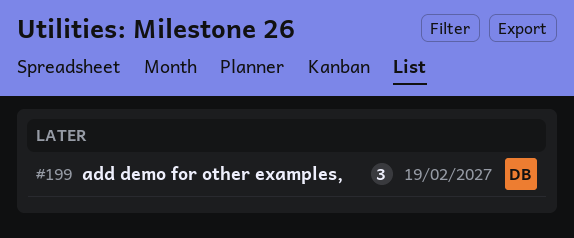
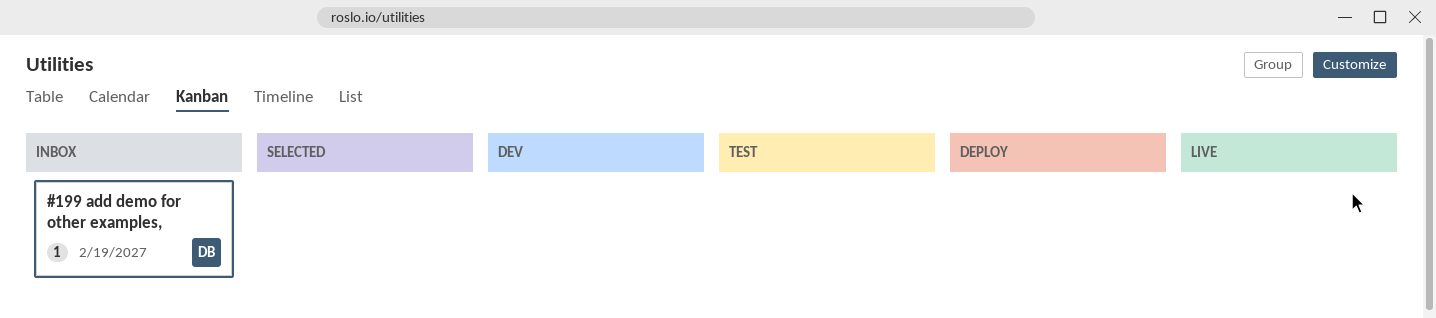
#199, estimate: 3 -> 1

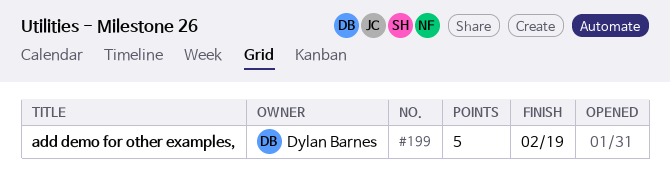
#199, estimate: 1 -> 5

